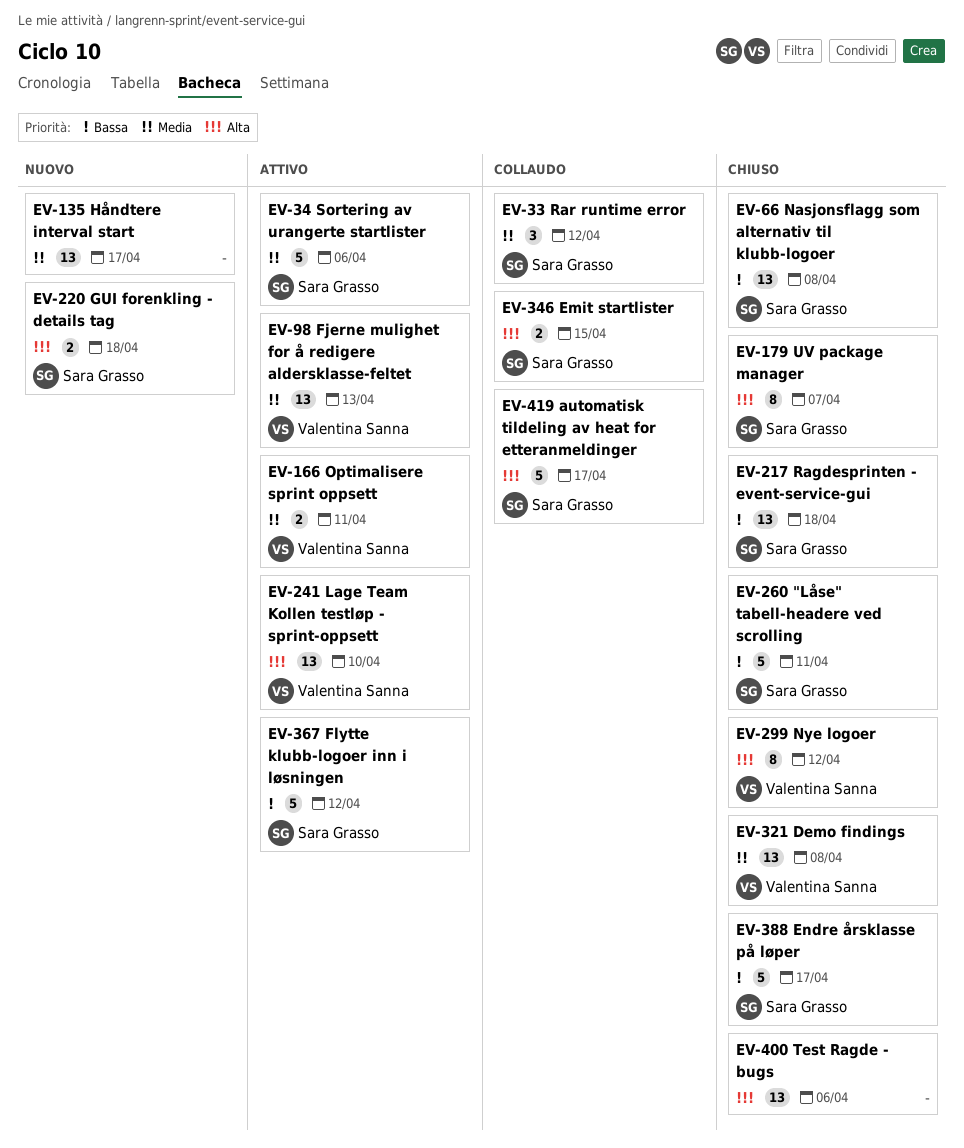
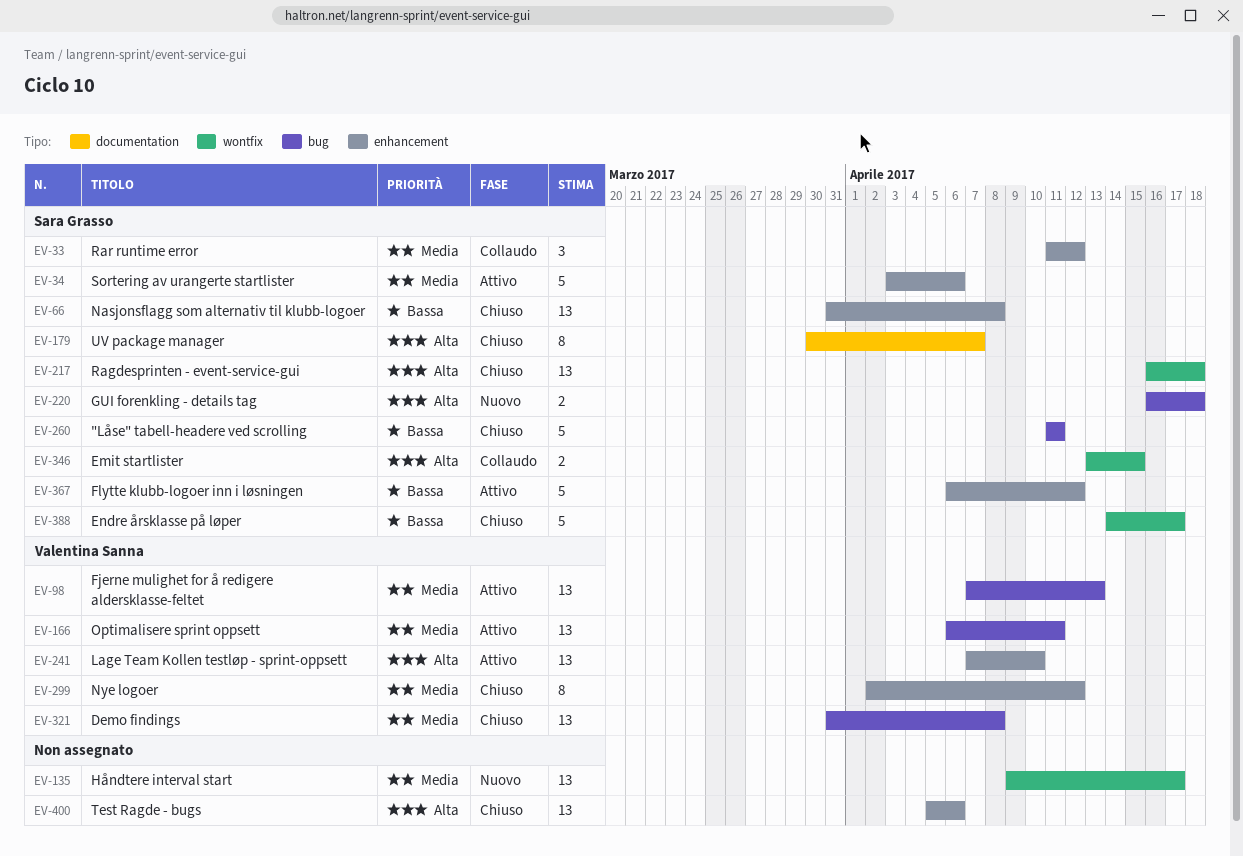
EV-166, estimate: 2 -> 13
EV-217, priority: Bassa -> Alta
EV-299, priority: Alta -> Media
EV-419: present -> none

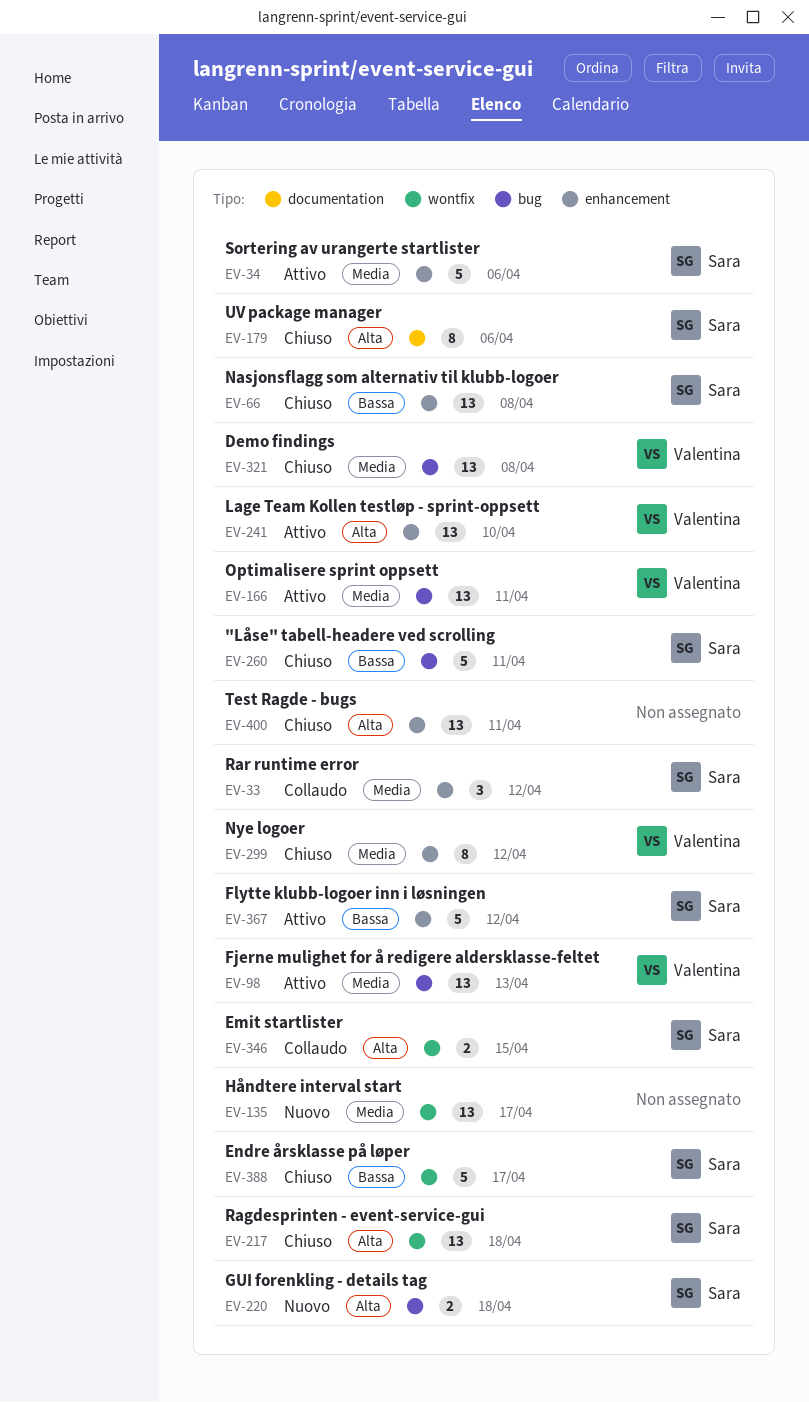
EV-179, due: Apr 7 -> Apr 6
EV-400, due: Apr 6 -> Apr 11

